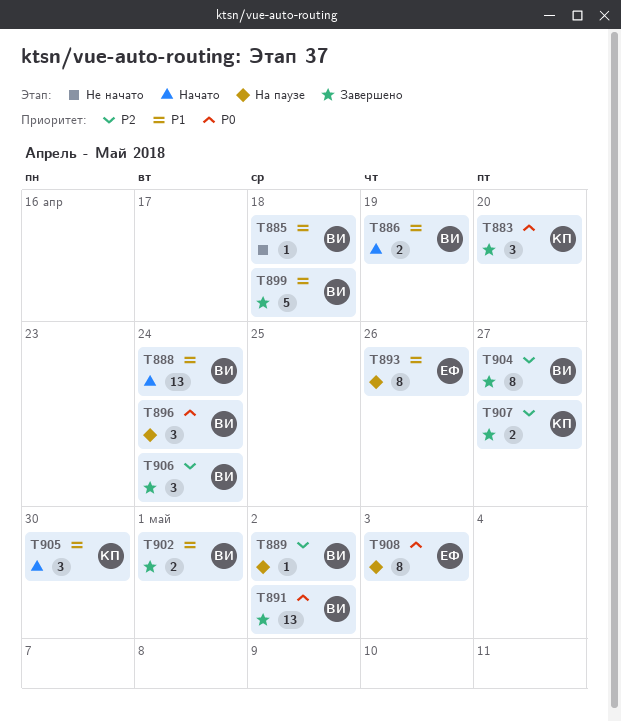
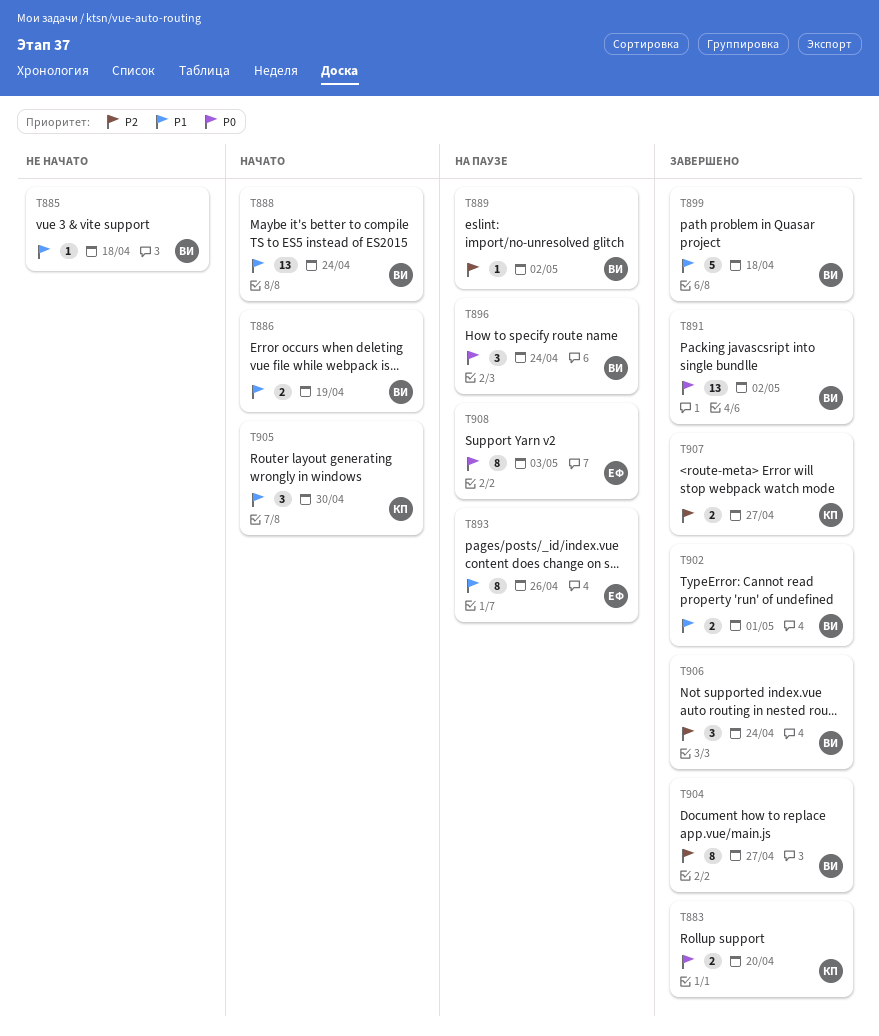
T883, estimate: 3 -> 2

